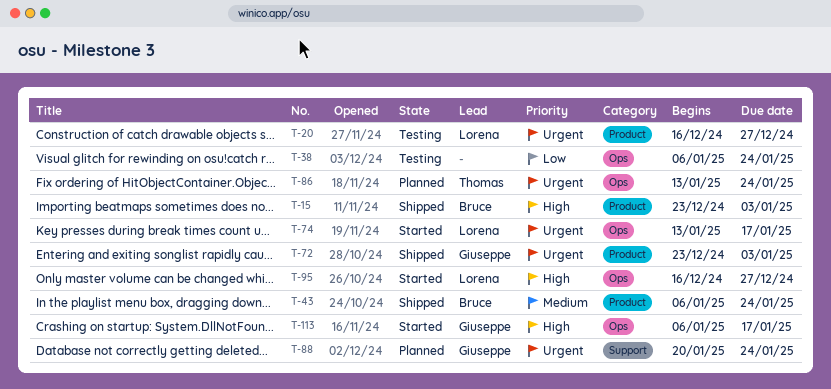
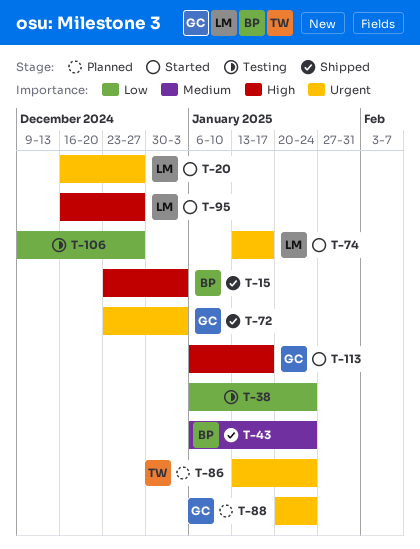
T-20, status: Testing -> Started
T-106: none -> present

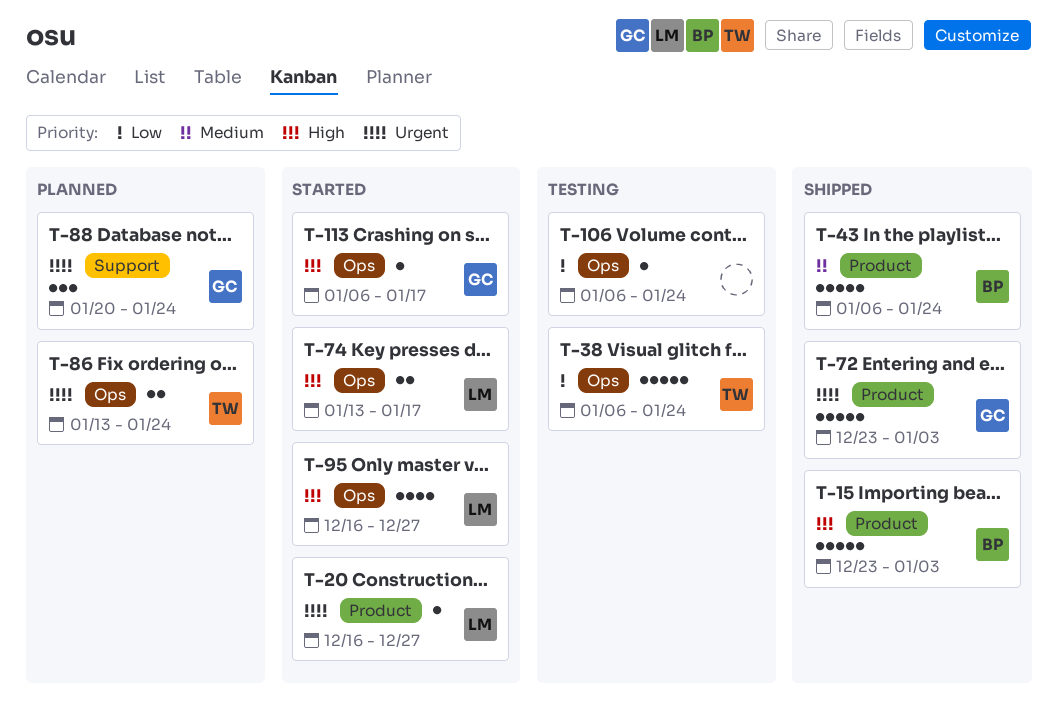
T-38, owner: none -> TW
T-74, priority: Urgent -> High
T-106, start: Dec 9 -> Jan 6
T-106, due: Dec 27 -> Jan 24

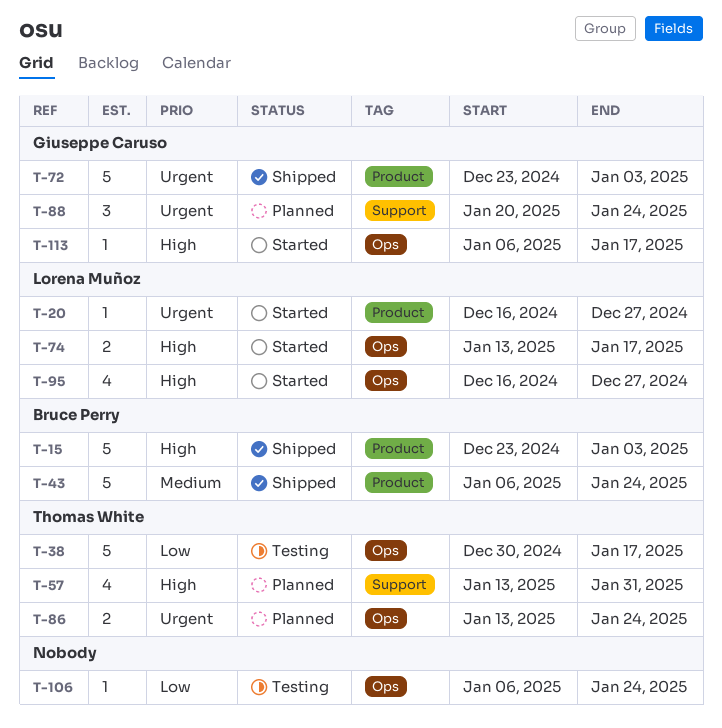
T-38, start: Jan 6 -> Dec 30
T-38, due: Jan 24 -> Jan 17
T-57: none -> present

